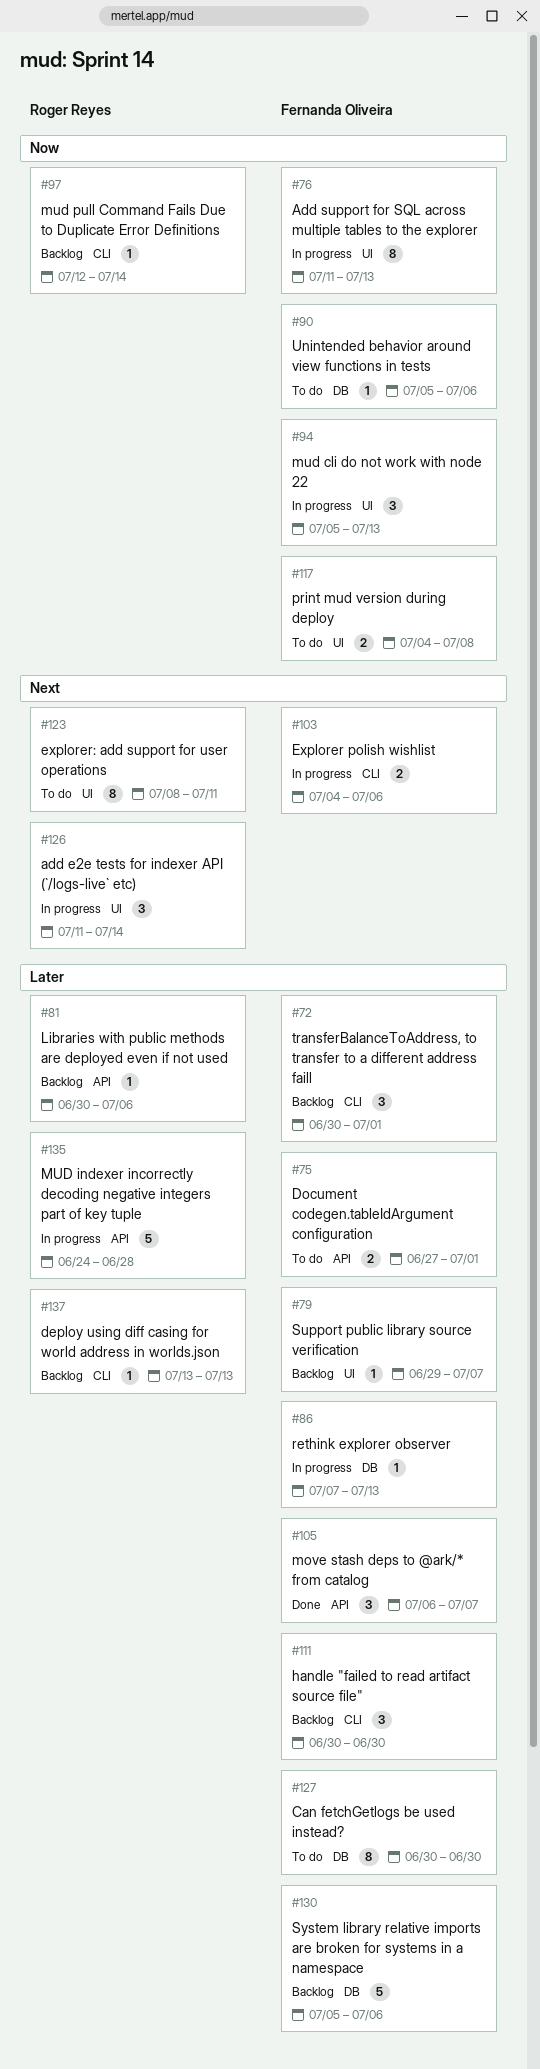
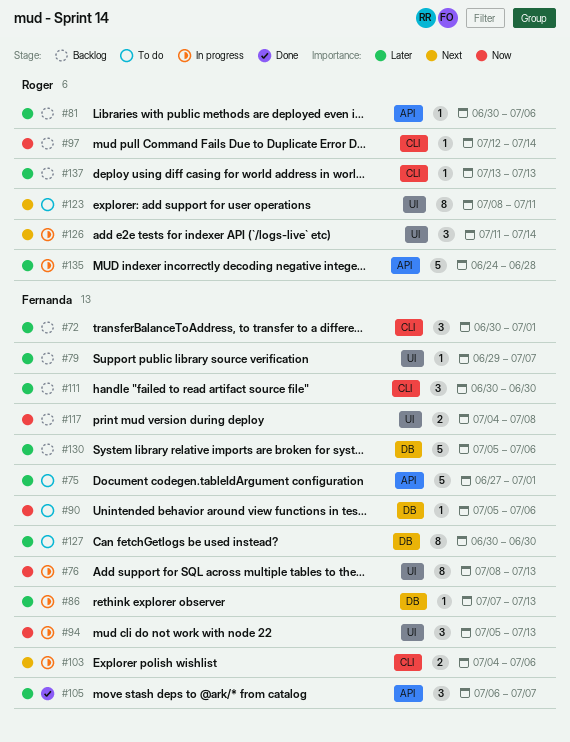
#75, estimate: 2 -> 5
#76, start: Jul 11 -> Jul 8
#117, status: To do -> Backlog

